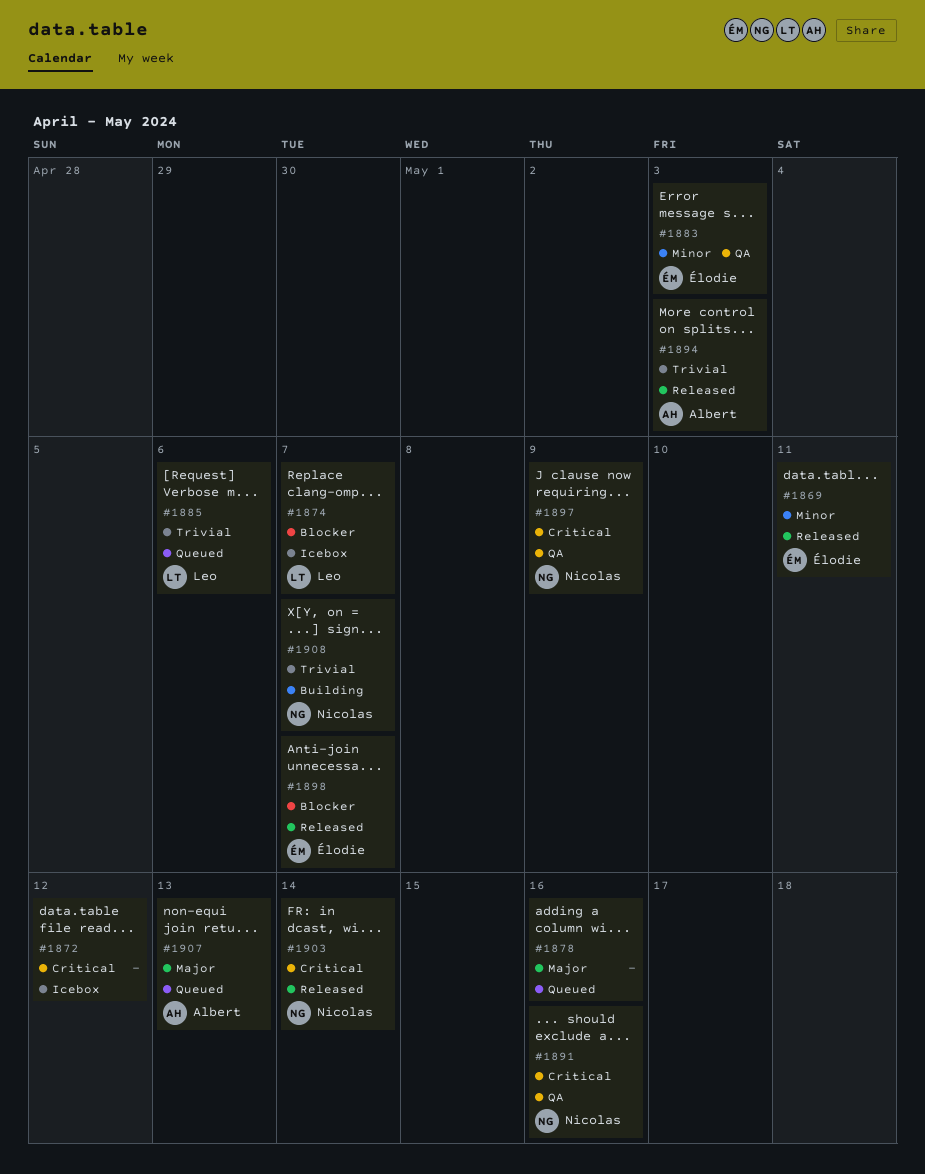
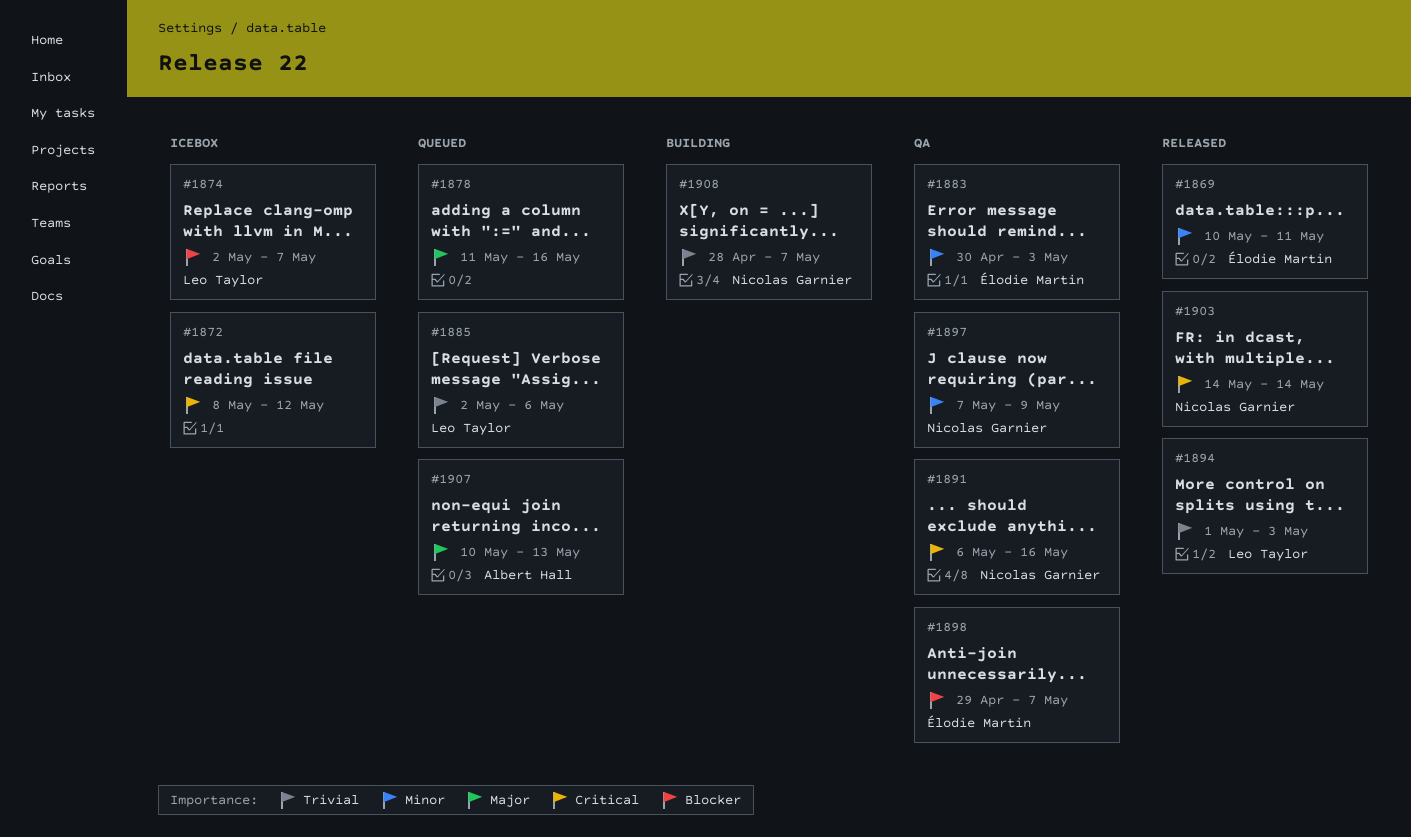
#1894, owner: Albert Hall -> Leo Taylor
#1897, priority: Critical -> Minor
#1898, status: Released -> QA

